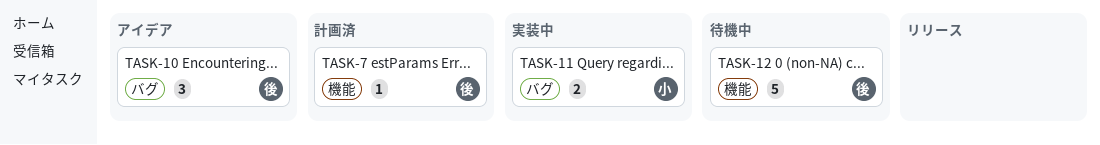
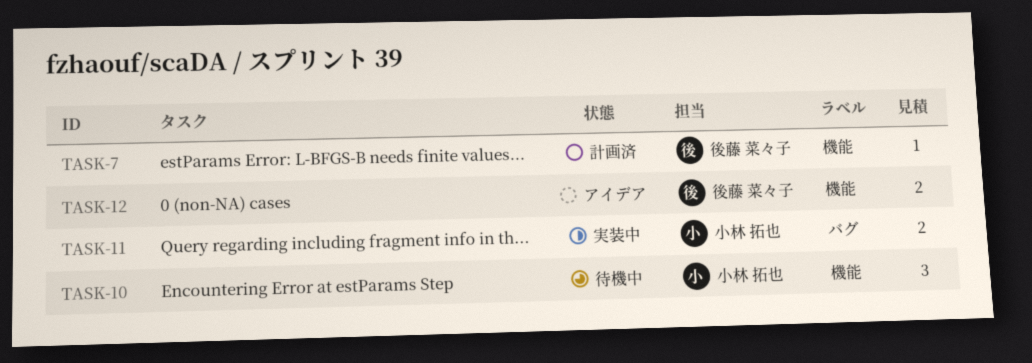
TASK-10, status: アイデア -> 待機中
TASK-10, owner: 後藤 菜々子 -> 小林 拓也
TASK-10, label: バグ -> 機能
TASK-12, status: 待機中 -> アイデア
TASK-12, estimate: 5 -> 2

